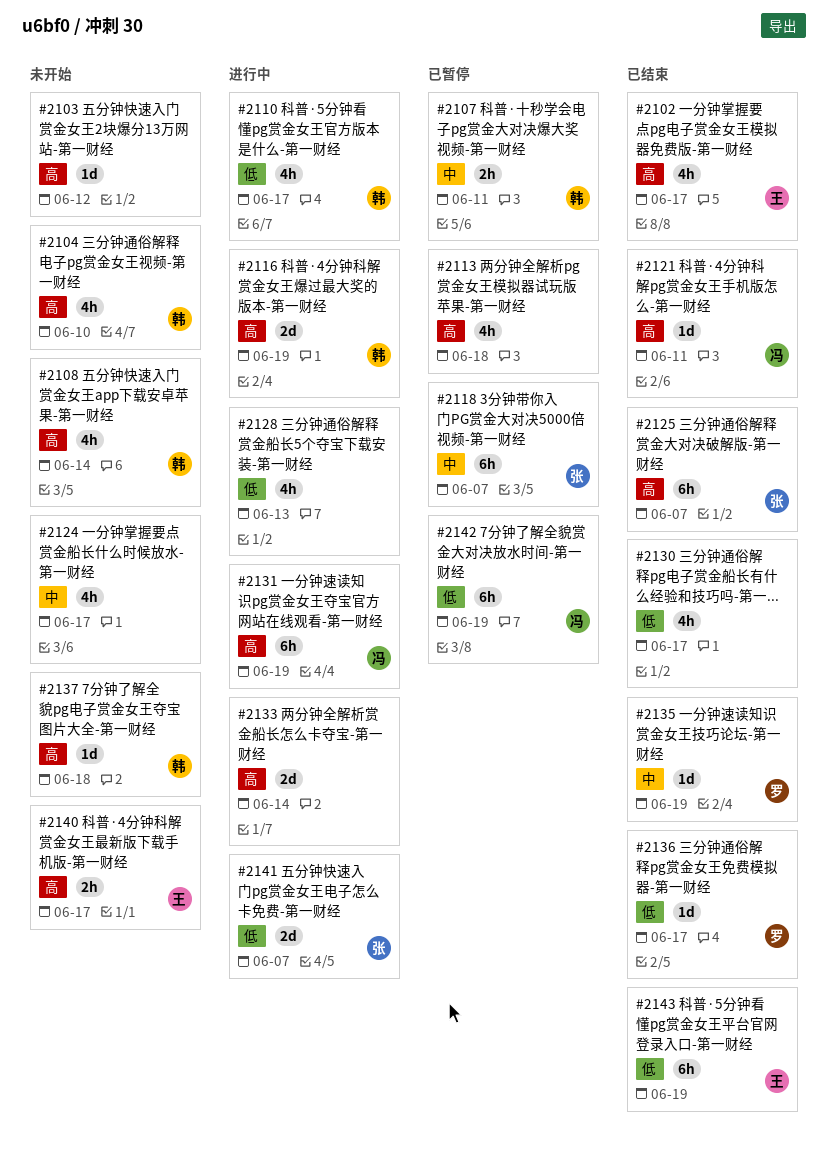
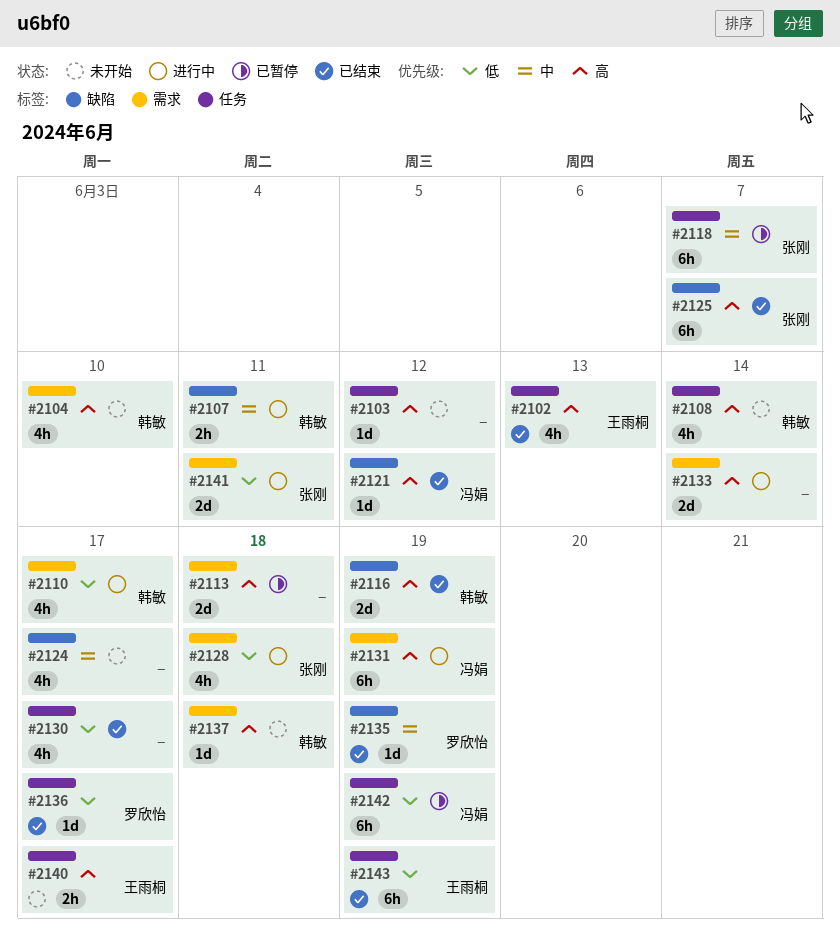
#2102, due: Jun 17 -> Jun 13
#2107, status: 已暂停 -> 进行中
#2113, estimate: 4h -> 2d
#2116, status: 进行中 -> 已结束
#2121, due: Jun 11 -> Jun 12
#2128, owner: none -> 张刚
#2128, due: Jun 13 -> Jun 18
#2141, due: Jun 7 -> Jun 11

